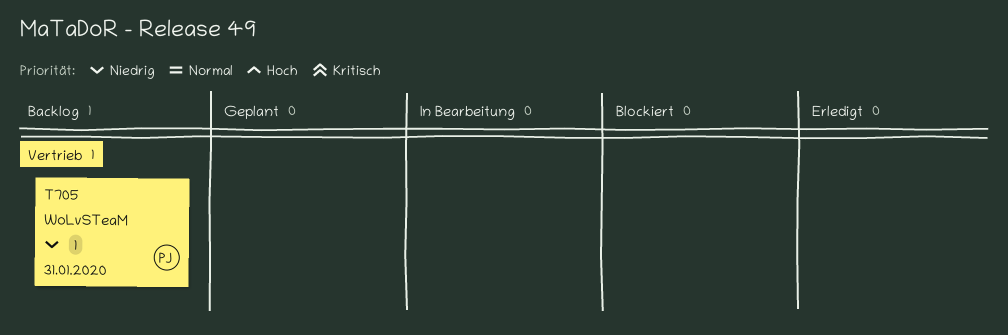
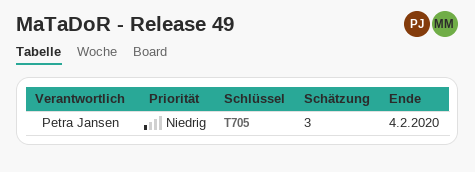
T705, estimate: 1 -> 3
T705, due: Jan 31 -> Feb 4

